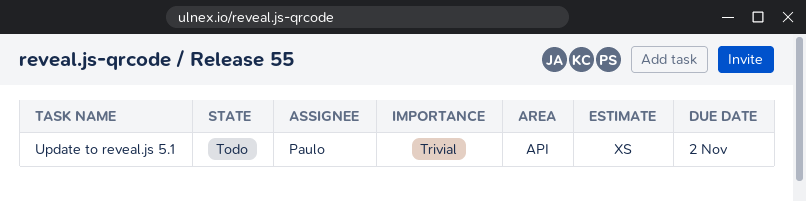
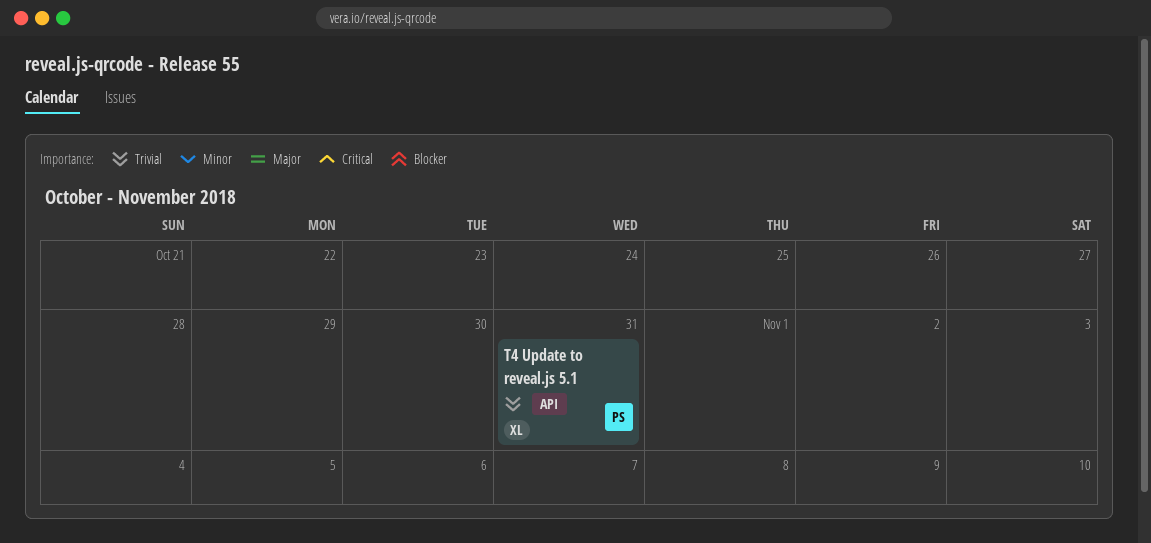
Update to reveal.js 5.1, estimate: XS -> XL
Update to reveal.js 5.1, due: Nov 2 -> Oct 31

